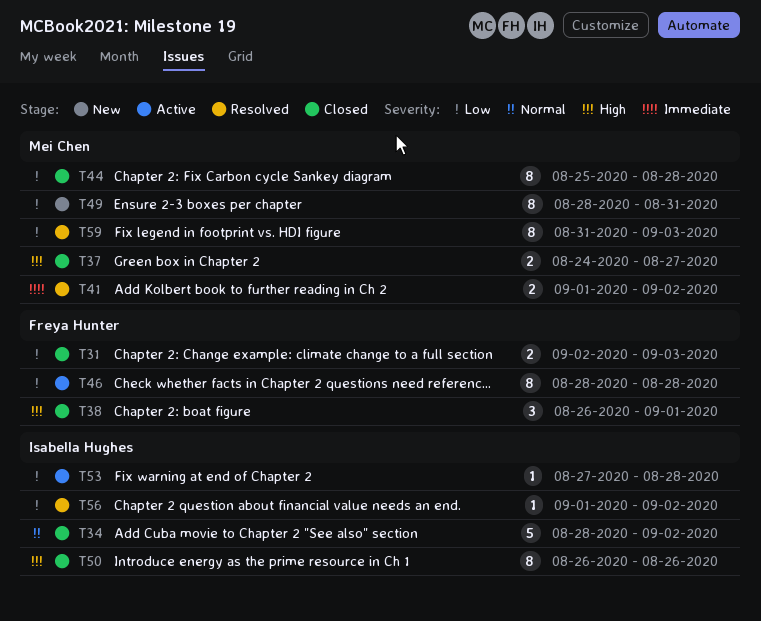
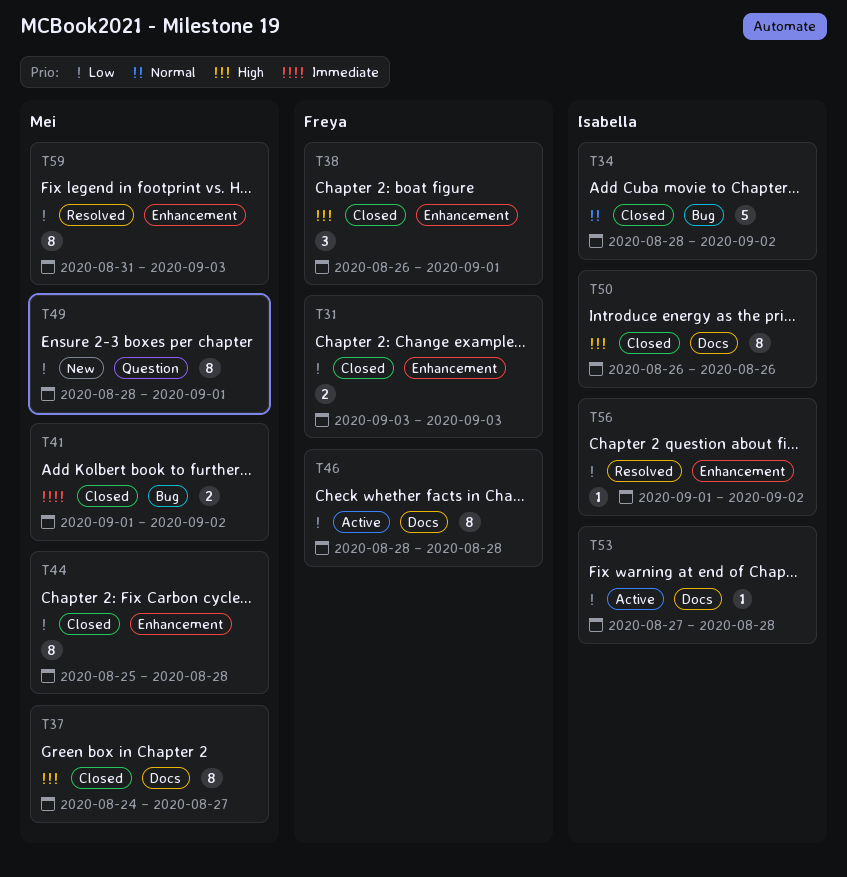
T31, start: Sep 2 -> Sep 3
T37, estimate: 2 -> 8
T41, status: Resolved -> Closed
T49, due: Aug 31 -> Sep 1

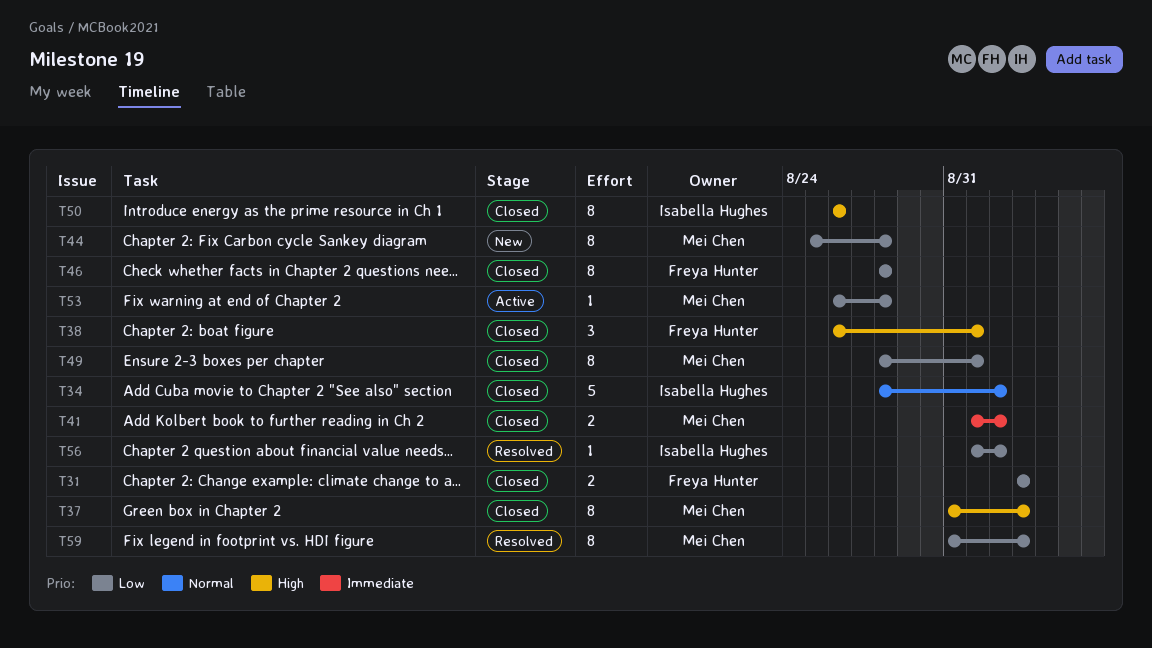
T37, start: Aug 24 -> Aug 31
T37, due: Aug 27 -> Sep 3
T44, status: Closed -> New
T46, status: Active -> Closed
T49, status: New -> Closed
T53, owner: Isabella Hughes -> Mei Chen
T53, start: Aug 27 -> Aug 26

